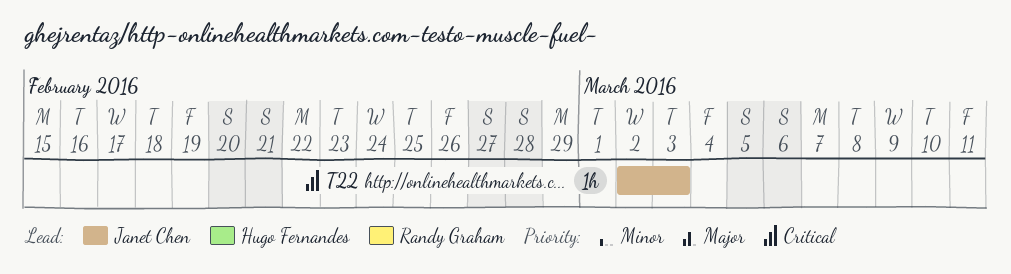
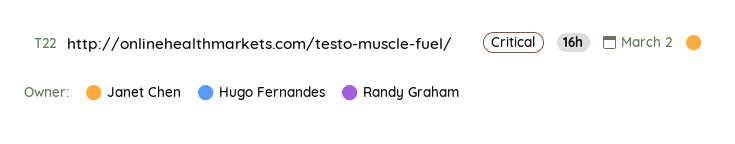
T22, estimate: 1h -> 16h
T22, due: Mar 3 -> Mar 2

